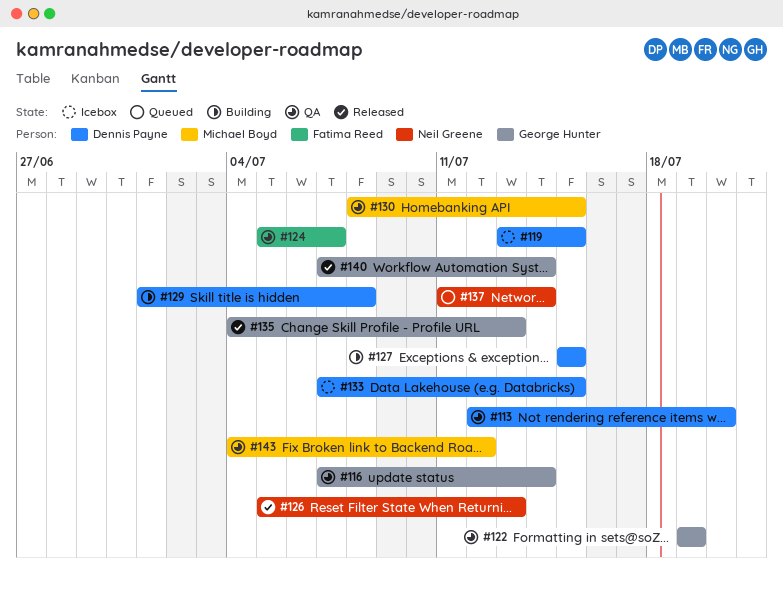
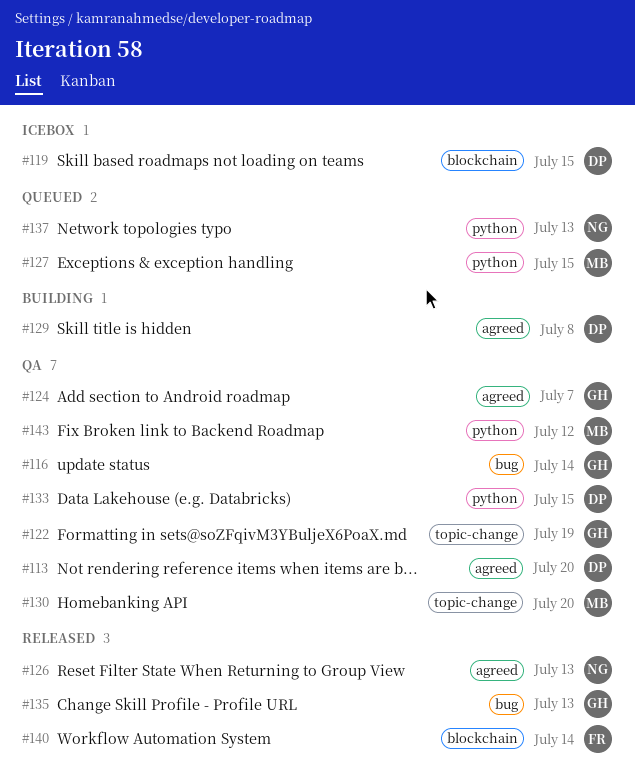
#124, owner: Fatima Reed -> George Hunter
#127, status: Building -> Queued
#127, owner: Dennis Payne -> Michael Boyd
#130, due: Jul 15 -> Jul 20
#133, status: Icebox -> QA
#137, due: Jul 14 -> Jul 13
#140, owner: George Hunter -> Fatima Reed

